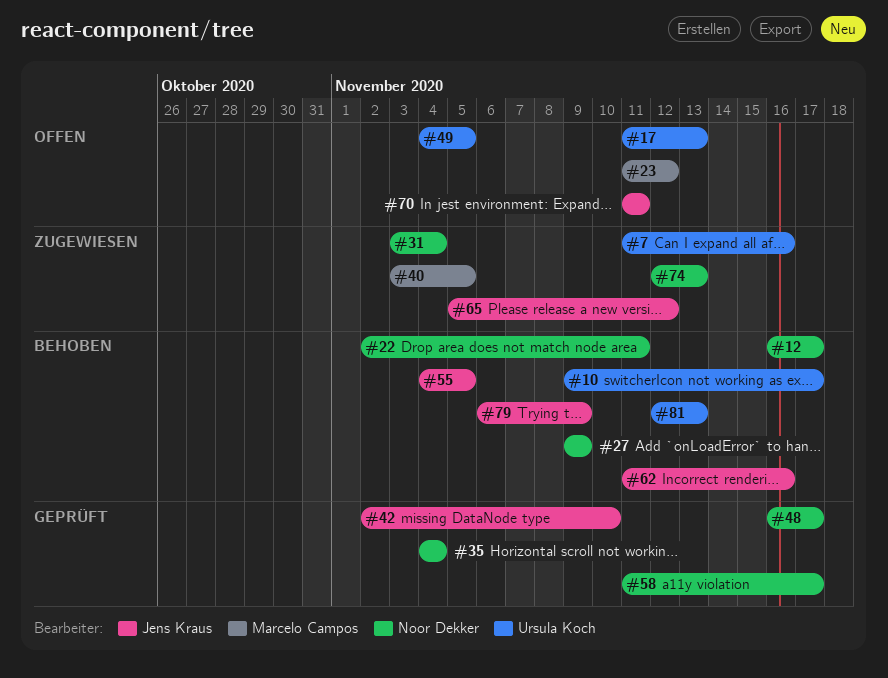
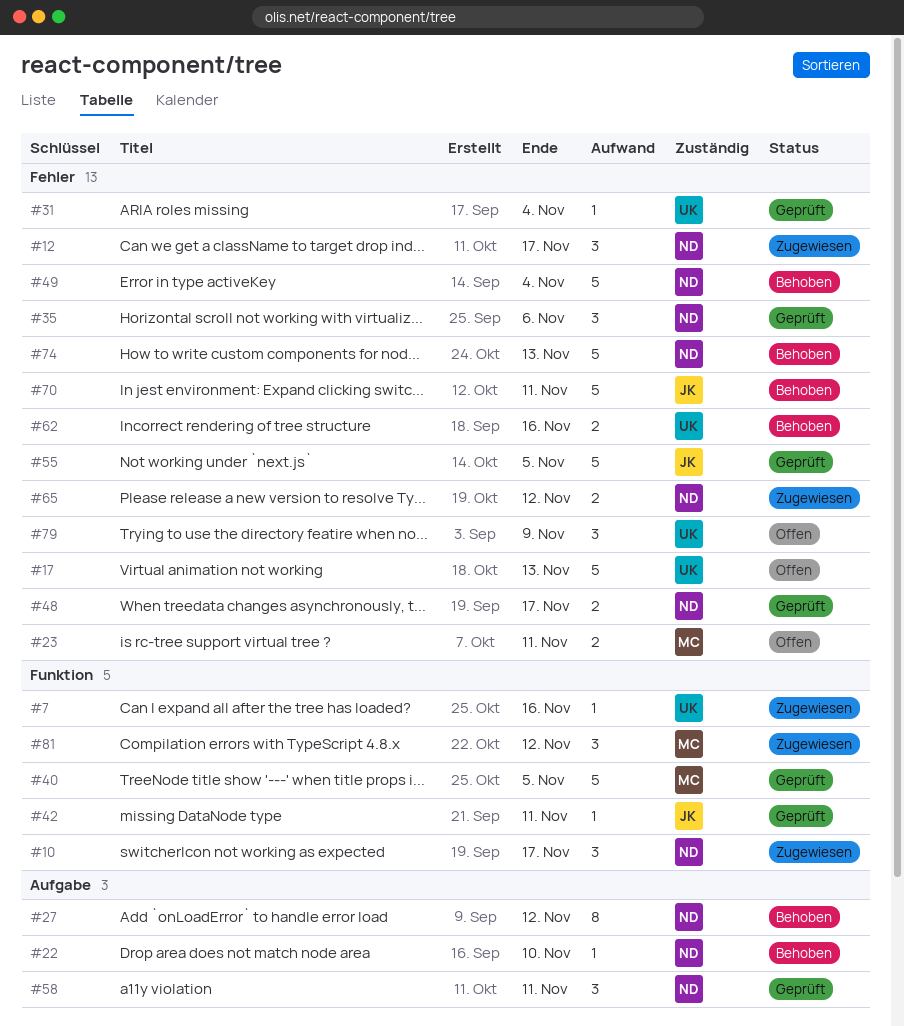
#10, status: Behoben -> Zugewiesen
#10, owner: Ursula Koch -> Noor Dekker
#12, status: Behoben -> Zugewiesen
#22, due: Nov 11 -> Nov 10
#23, due: Nov 12 -> Nov 11
#27, due: Nov 9 -> Nov 12
#31, status: Zugewiesen -> Geprüft
#31, owner: Noor Dekker -> Ursula Koch
#35, due: Nov 4 -> Nov 6
#40, status: Zugewiesen -> Geprüft
#42, due: Nov 10 -> Nov 11
#49, status: Offen -> Behoben
#49, owner: Ursula Koch -> Noor Dekker
#49, due: Nov 5 -> Nov 4
#55, status: Behoben -> Geprüft
#58, due: Nov 17 -> Nov 11
#62, owner: Jens Kraus -> Ursula Koch
#65, owner: Jens Kraus -> Noor Dekker
#70, status: Offen -> Behoben
#74, status: Zugewiesen -> Behoben
#79, status: Behoben -> Offen
#79, owner: Jens Kraus -> Ursula Koch
#81, status: Behoben -> Zugewiesen
#81, owner: Ursula Koch -> Marcelo Campos
#81, due: Nov 13 -> Nov 12

